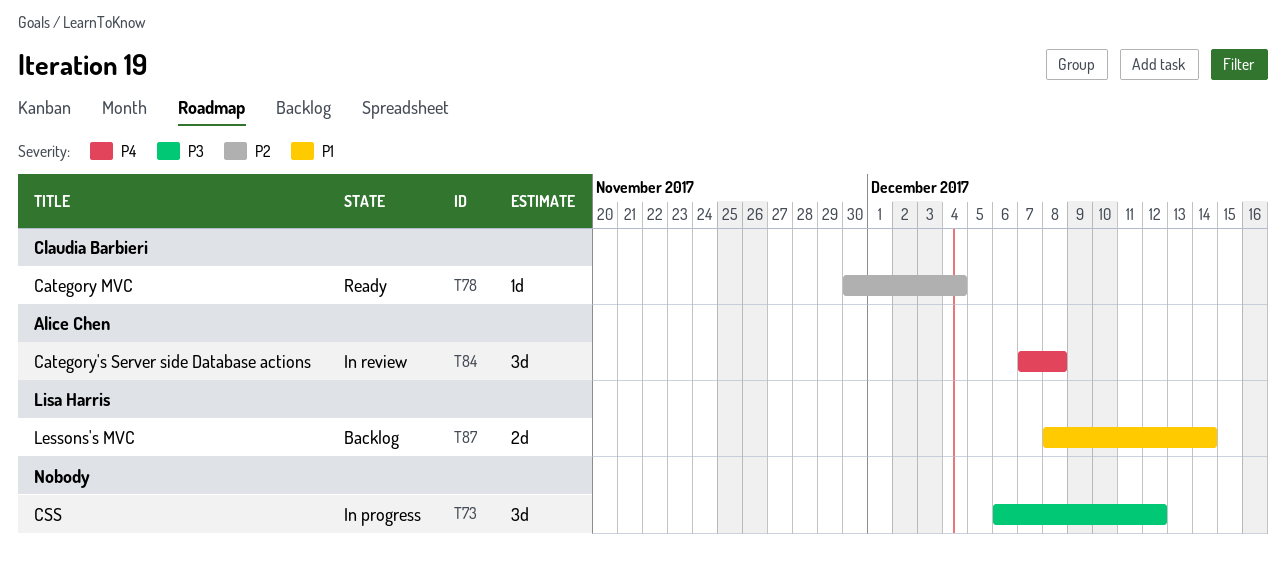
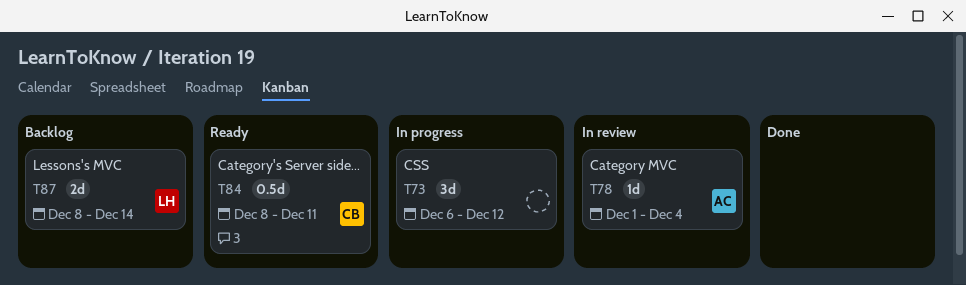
T78, status: Ready -> In review
T78, owner: Claudia Barbieri -> Alice Chen
T78, start: Nov 30 -> Dec 1
T84, status: In review -> Ready
T84, owner: Alice Chen -> Claudia Barbieri
T84, estimate: 3d -> 0.5d
T84, start: Dec 7 -> Dec 8
T84, due: Dec 8 -> Dec 11

